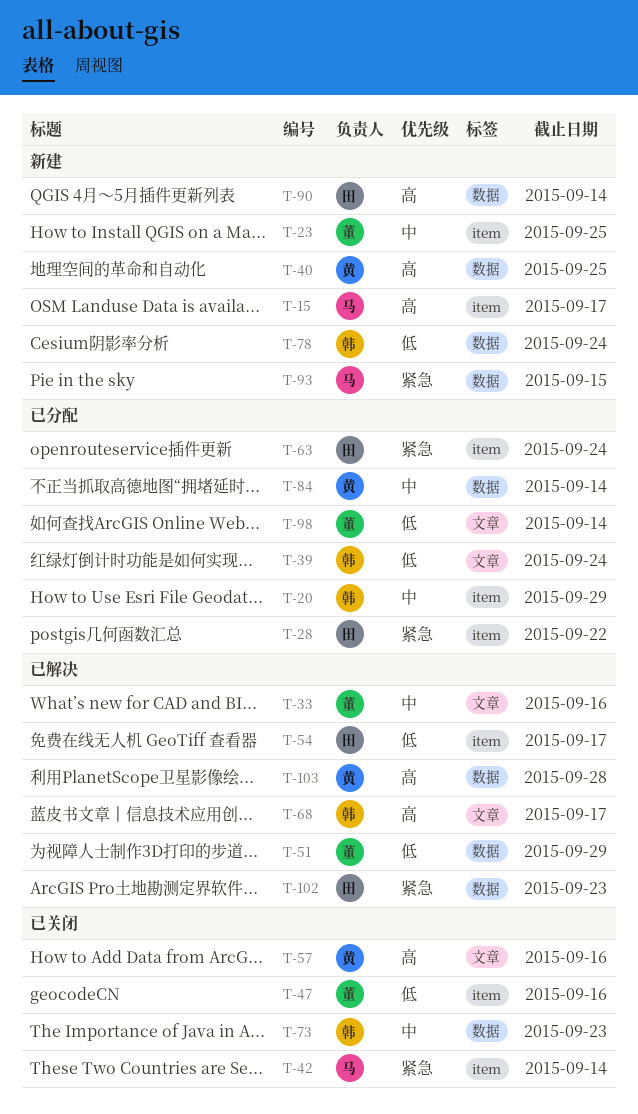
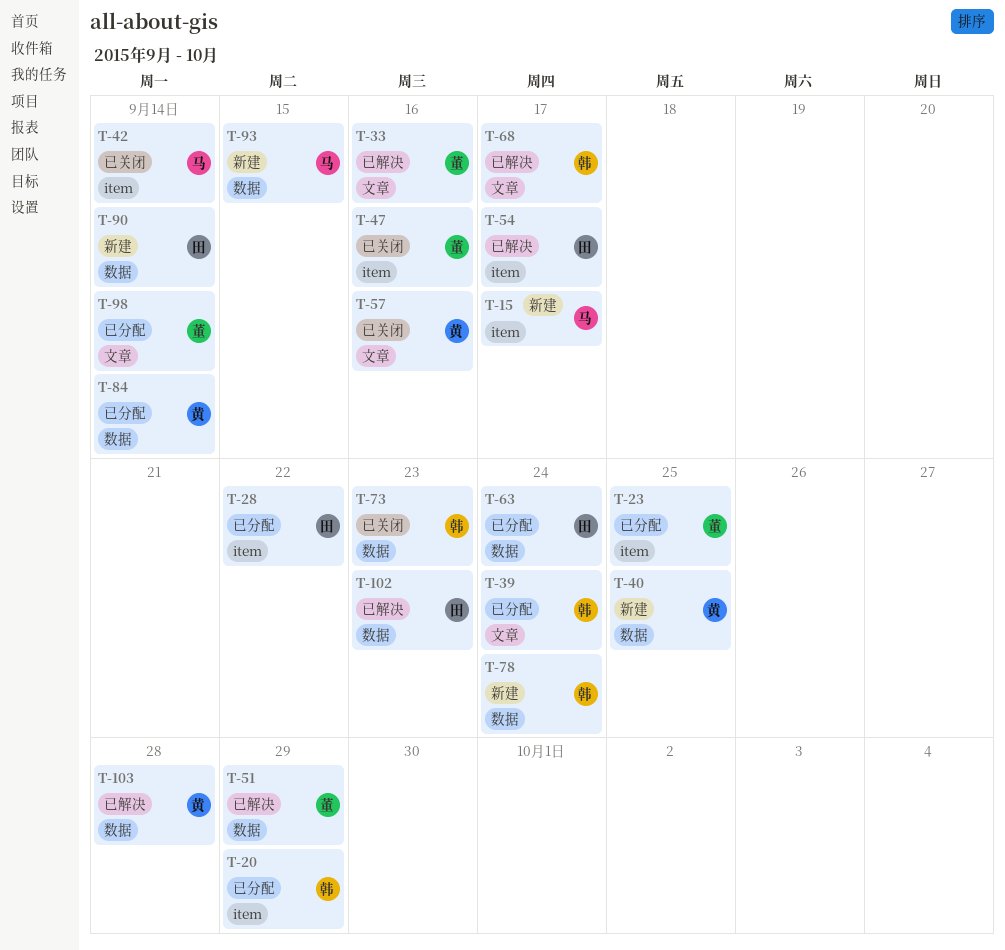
T-23, status: 新建 -> 已分配
T-63, label: item -> 数据

